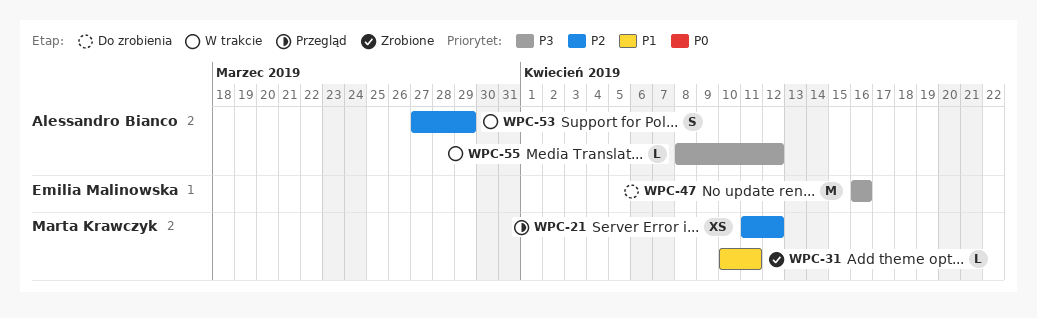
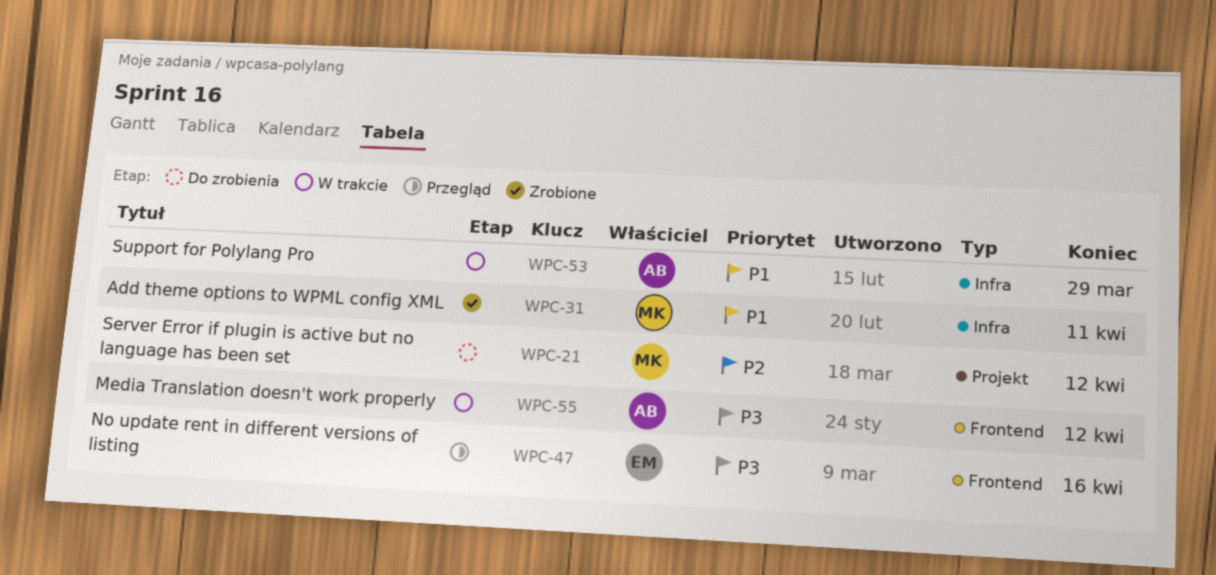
WPC-21, status: Przegląd -> Do zrobienia
WPC-47, status: Do zrobienia -> Przegląd
WPC-53, priority: P2 -> P1

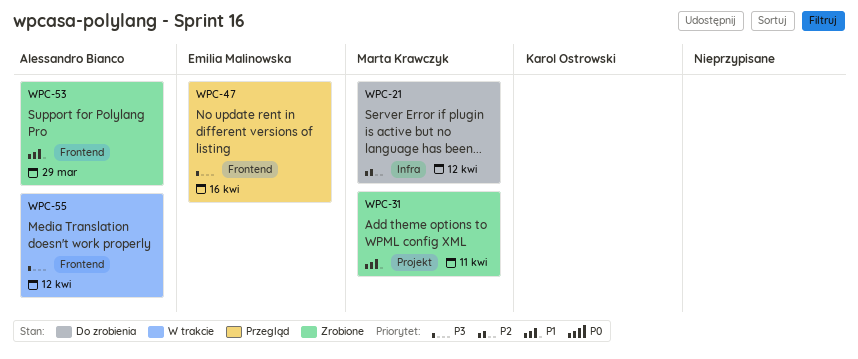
WPC-21, label: Projekt -> Infra
WPC-31, label: Infra -> Projekt
WPC-53, status: W trakcie -> Zrobione
WPC-53, label: Infra -> Frontend

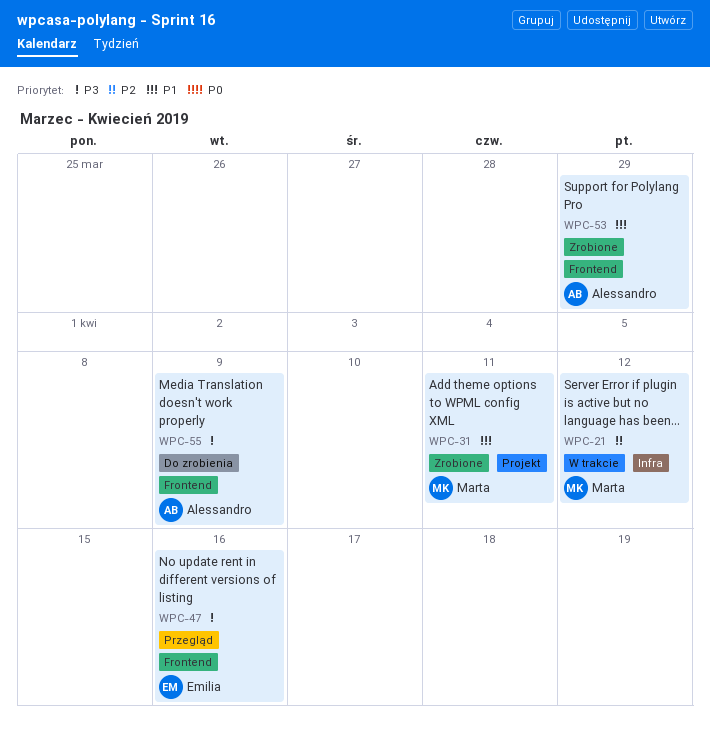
WPC-21, status: Do zrobienia -> W trakcie
WPC-55, status: W trakcie -> Do zrobienia
WPC-55, due: Apr 12 -> Apr 9

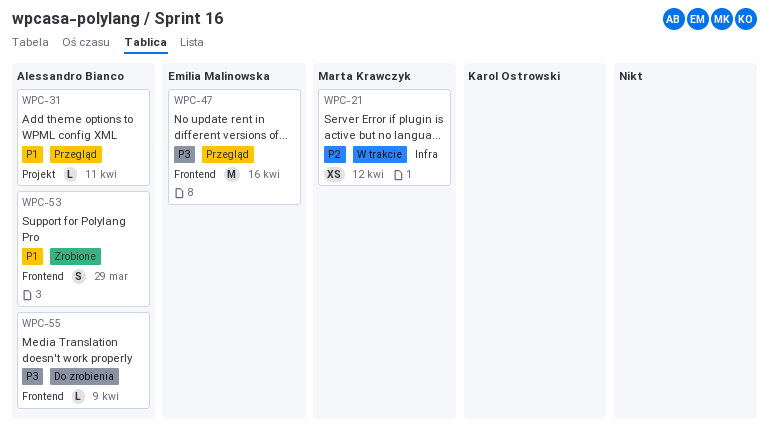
WPC-31, status: Zrobione -> Przegląd
WPC-31, owner: Marta Krawczyk -> Alessandro Bianco

